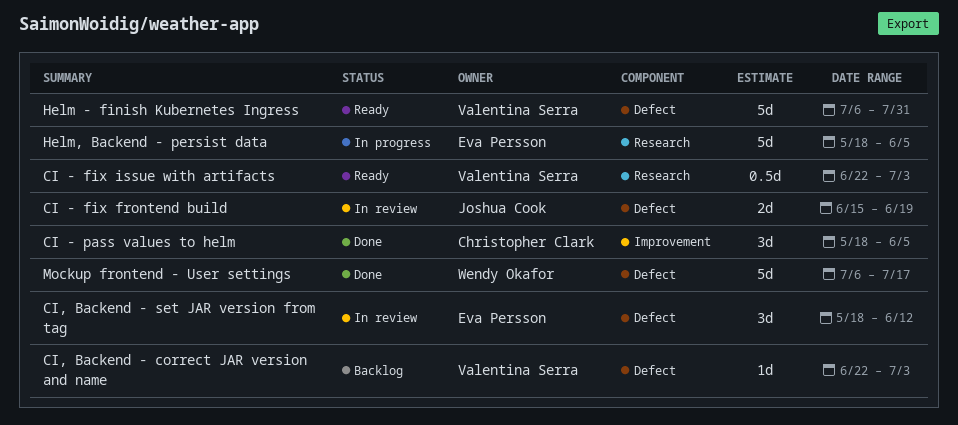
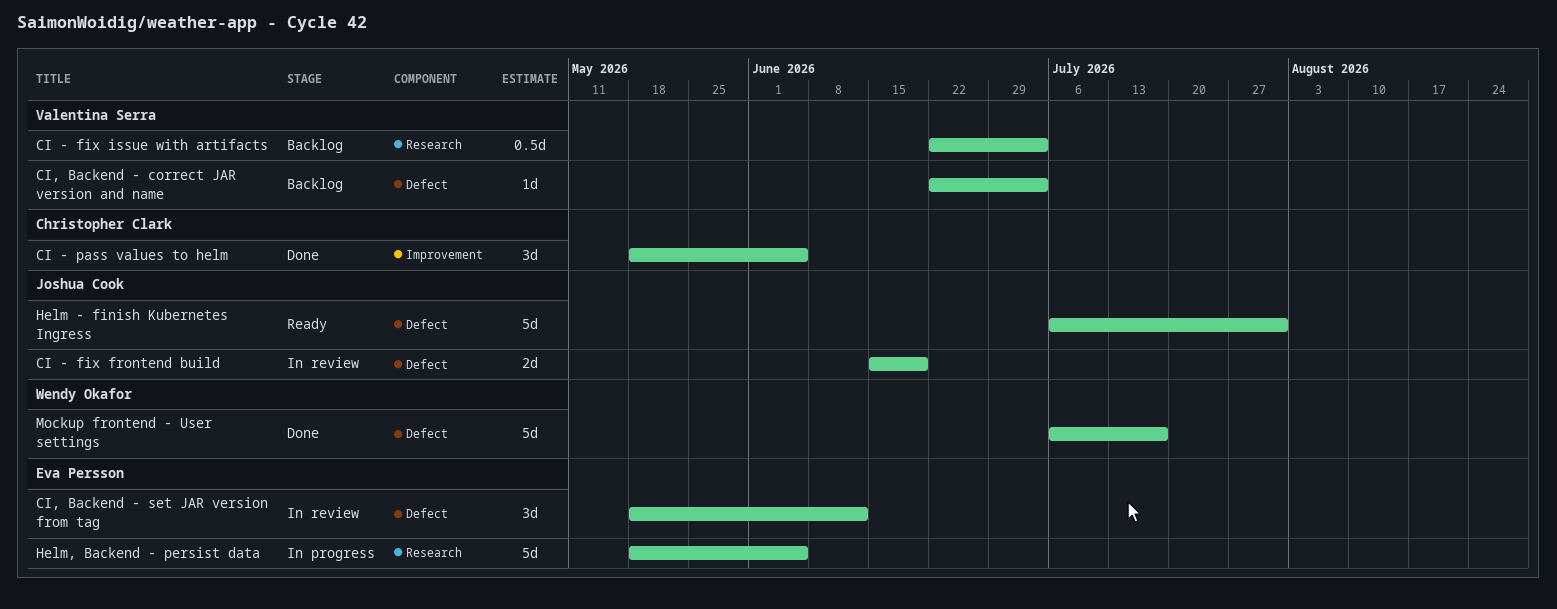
CI - fix issue with artifacts, status: Ready -> Backlog
Helm - finish Kubernetes Ingress, owner: Valentina Serra -> Joshua Cook

